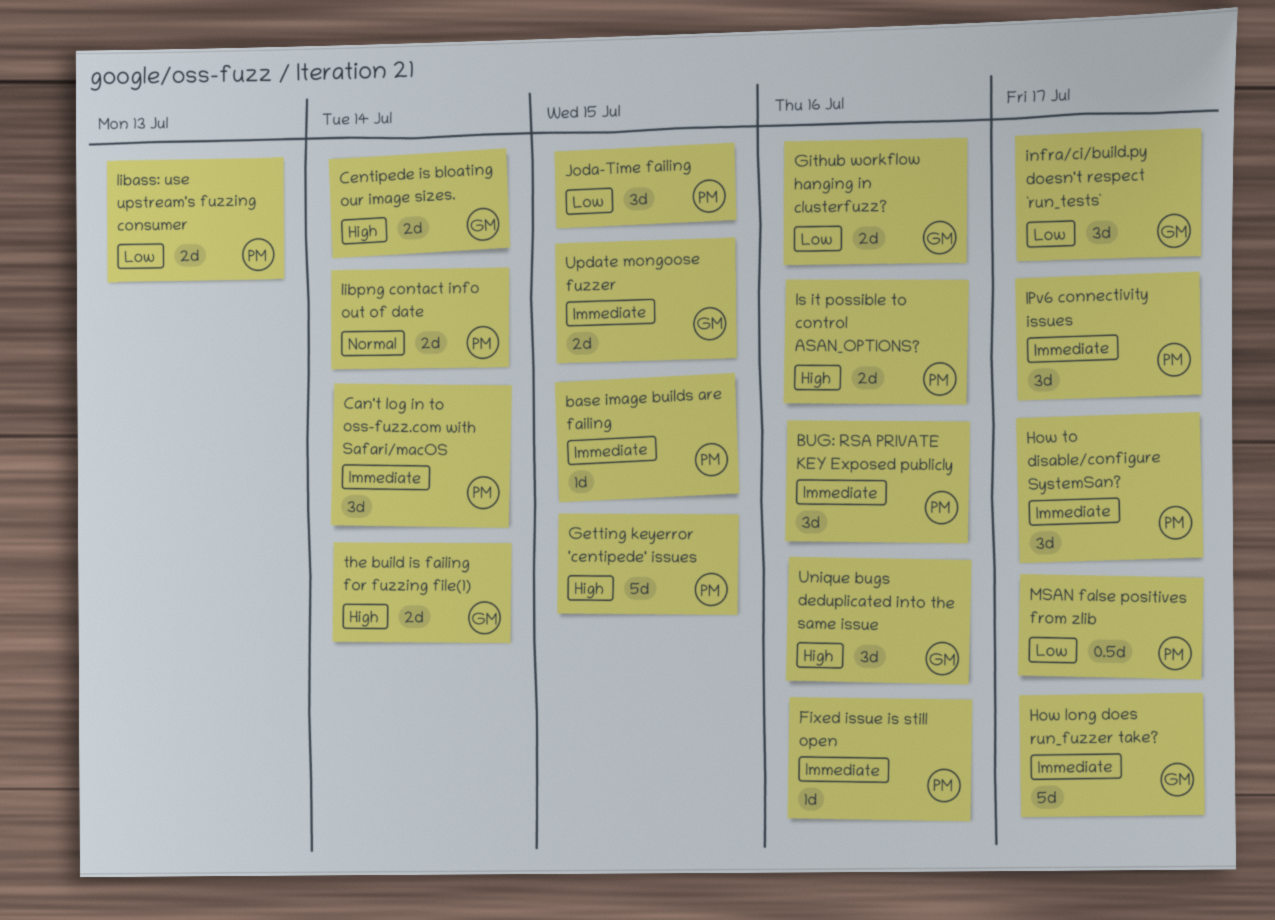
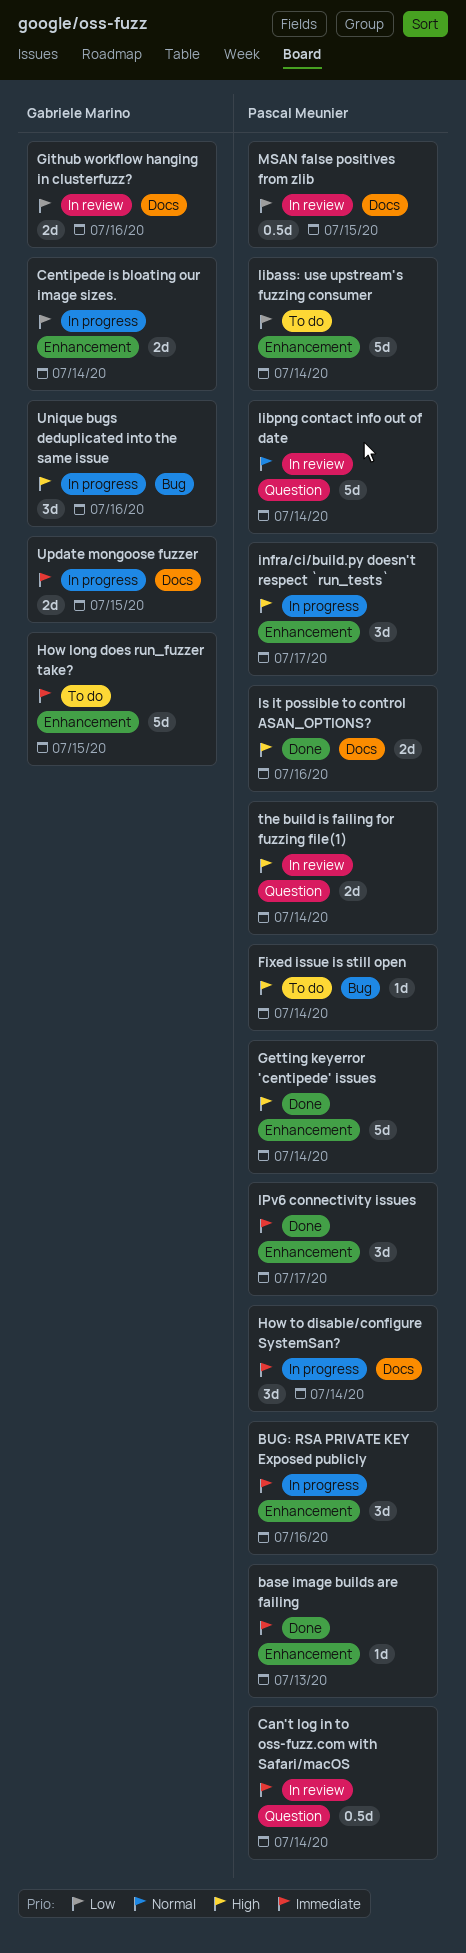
base image builds are failing, due: Jul 15 -> Jul 13
Can't log in to oss-fuzz.com with Safari/macOS, estimate: 3d -> 0.5d
Centipede is bloating our image sizes., priority: High -> Low
Fixed issue is still open, priority: Immediate -> High
Fixed issue is still open, due: Jul 16 -> Jul 14
Getting keyerror 'centipede' issues, due: Jul 15 -> Jul 14
How long does run_fuzzer take?, due: Jul 17 -> Jul 15
How to disable/configure SystemSan?, due: Jul 17 -> Jul 14
infra/ci/build.py doesn't respect `run_tests`, owner: Gabriele Marino -> Pascal Meunier
infra/ci/build.py doesn't respect `run_tests`, priority: Low -> High
Joda-Time failing: present -> none
libass: use upstream's fuzzing consumer, estimate: 2d -> 5d
libass: use upstream's fuzzing consumer, due: Jul 13 -> Jul 14
libpng contact info out of date, estimate: 2d -> 5d
MSAN false positives from zlib, due: Jul 17 -> Jul 15
the build is failing for fuzzing file(1), owner: Gabriele Marino -> Pascal Meunier

